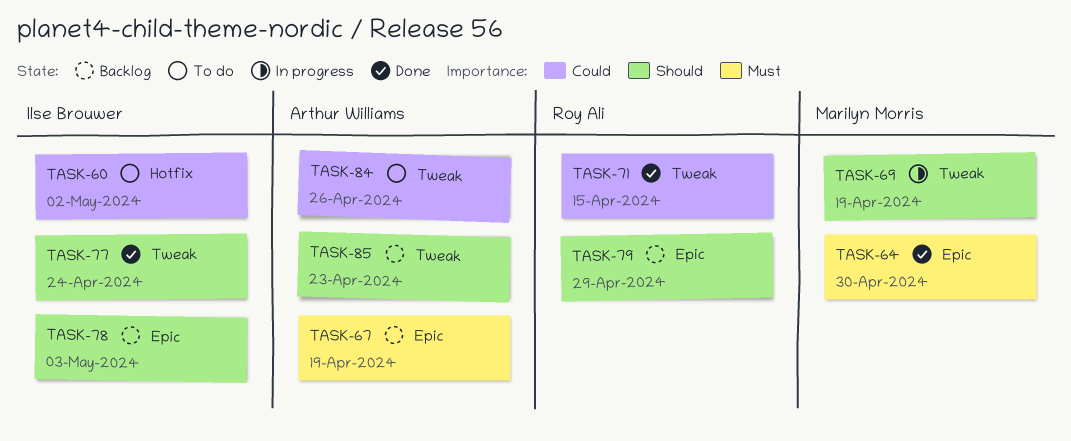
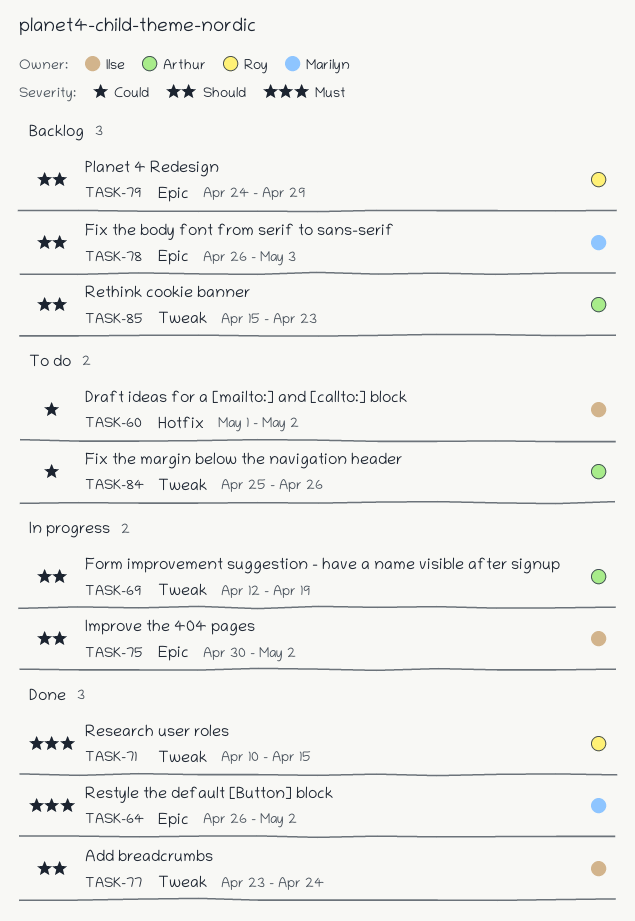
TASK-64, due: Apr 30 -> May 2
TASK-67: present -> none
TASK-69, owner: Marilyn Morris -> Arthur Williams
TASK-71, priority: Could -> Must
TASK-75: none -> present
TASK-78, owner: Ilse Brouwer -> Marilyn Morris

